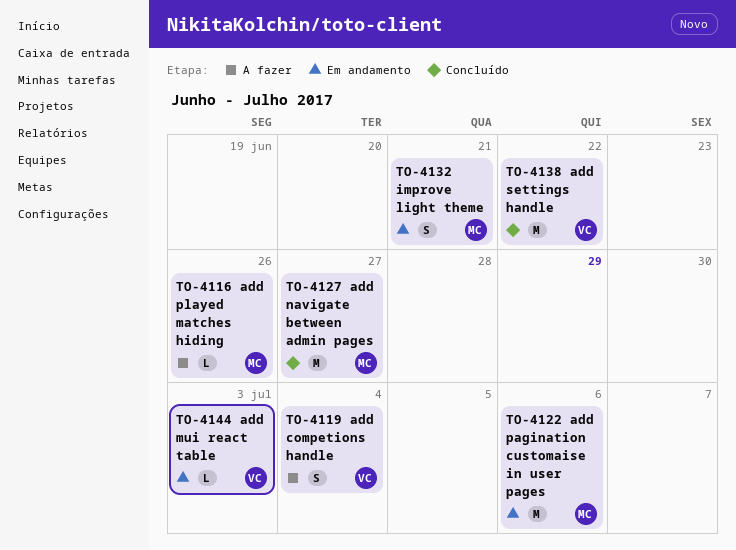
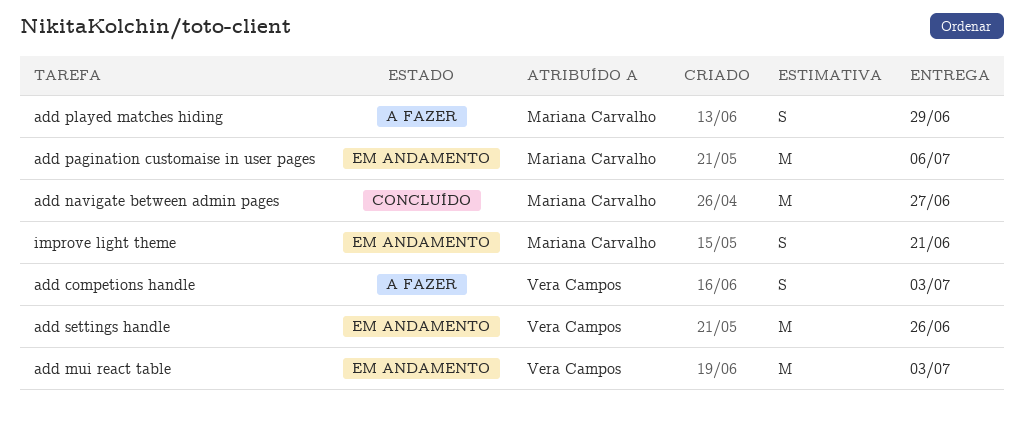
add competions handle, due: Jul 4 -> Jul 3
add mui react table, estimate: L -> M
add played matches hiding, estimate: L -> S
add played matches hiding, due: Jun 26 -> Jun 29
add settings handle, status: Concluído -> Em andamento
add settings handle, due: Jun 22 -> Jun 26

